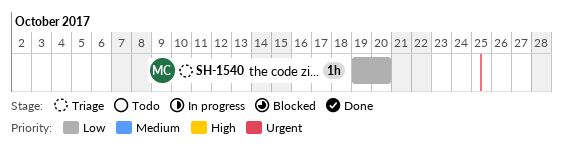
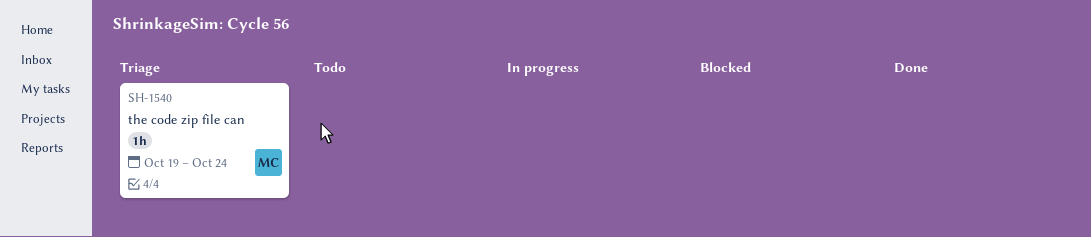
SH-1540, due: Oct 20 -> Oct 24

